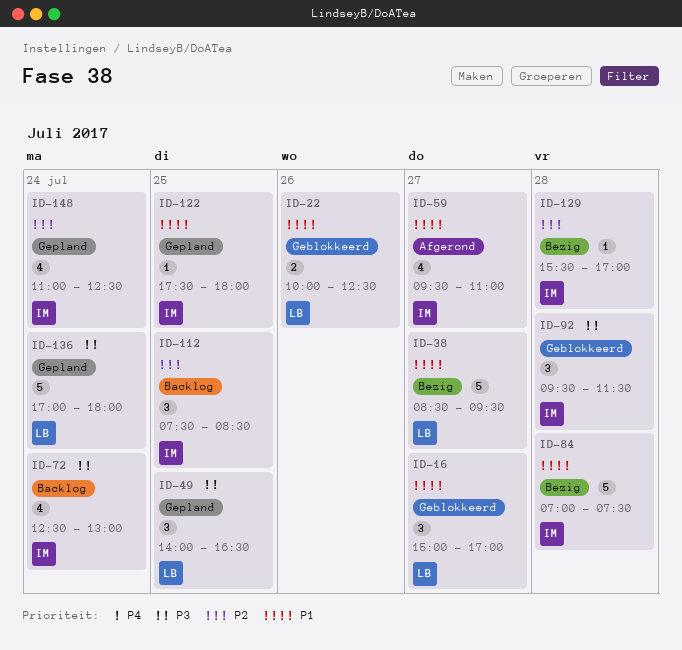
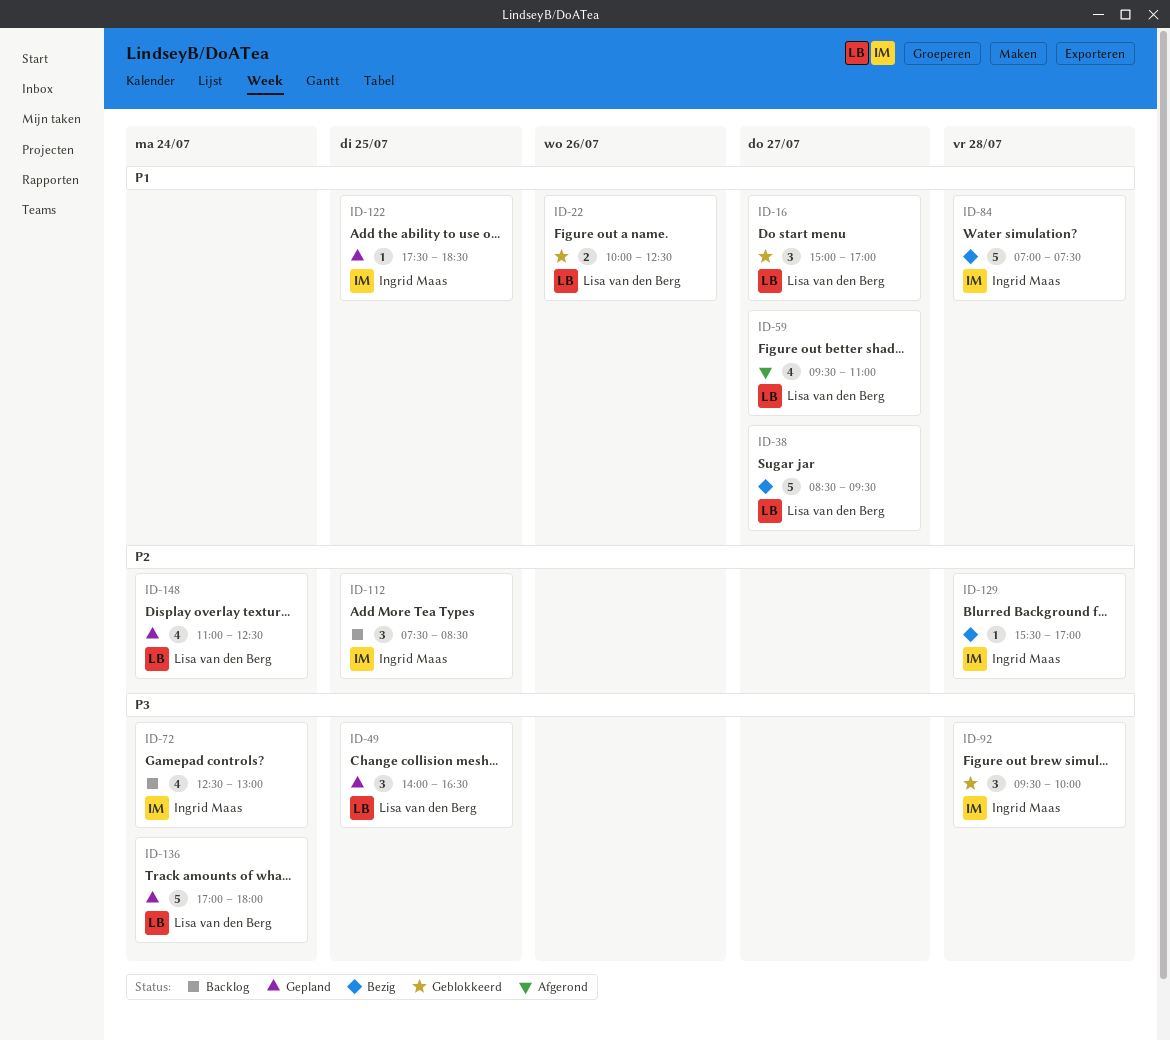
ID-59, owner: Ingrid Maas -> Lisa van den Berg
ID-92, ends: 11:30 -> 10:00
ID-122, ends: 18:00 -> 18:30
ID-148, owner: Ingrid Maas -> Lisa van den Berg

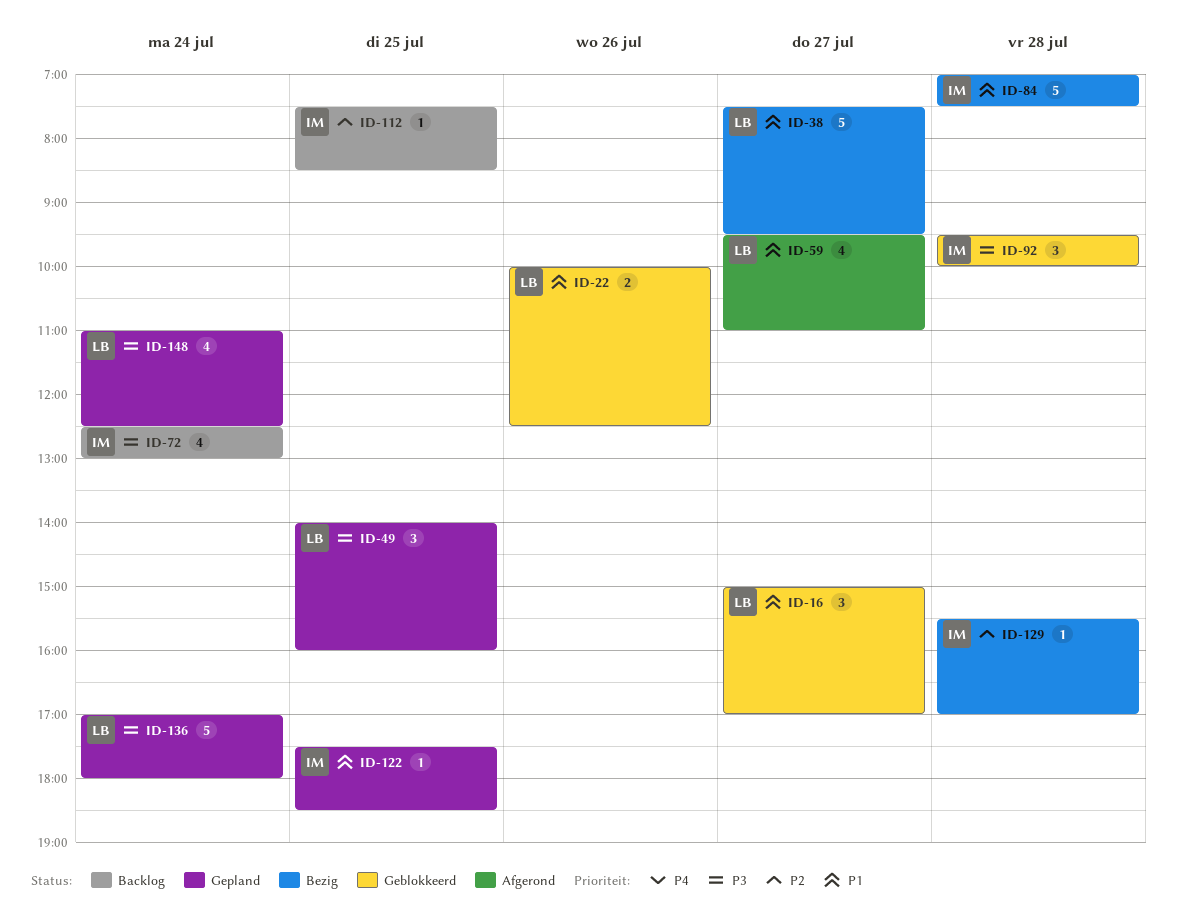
ID-38, begins: 08:30 -> 07:30
ID-49, ends: 16:30 -> 16:00
ID-112, estimate: 3 -> 1
ID-148, priority: P2 -> P3

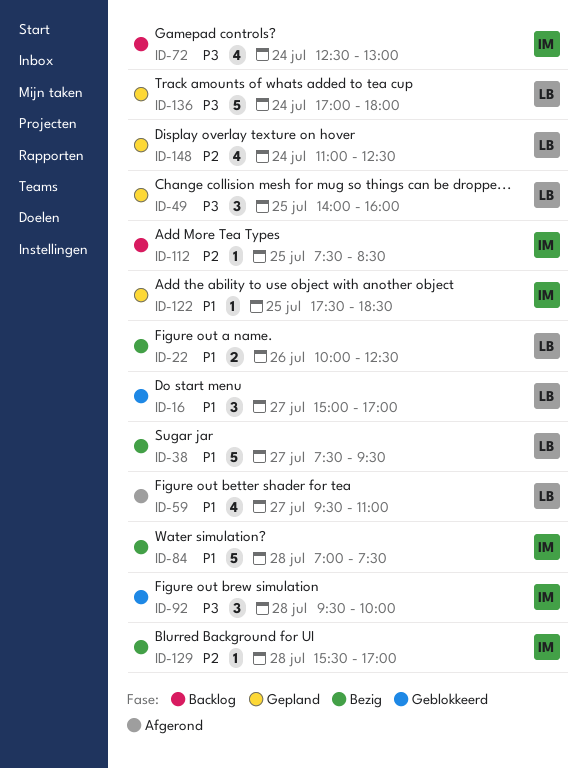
ID-22, status: Geblokkeerd -> Bezig
ID-148, priority: P3 -> P2

